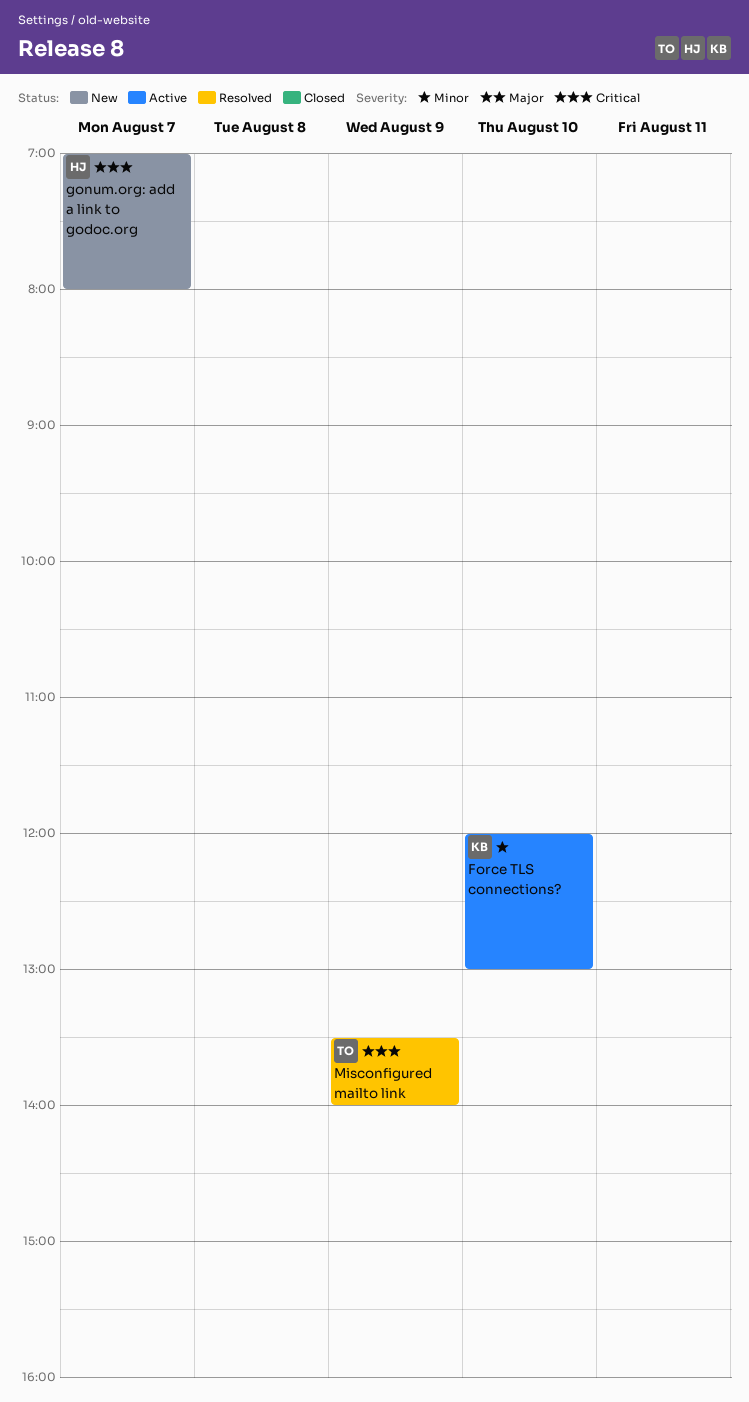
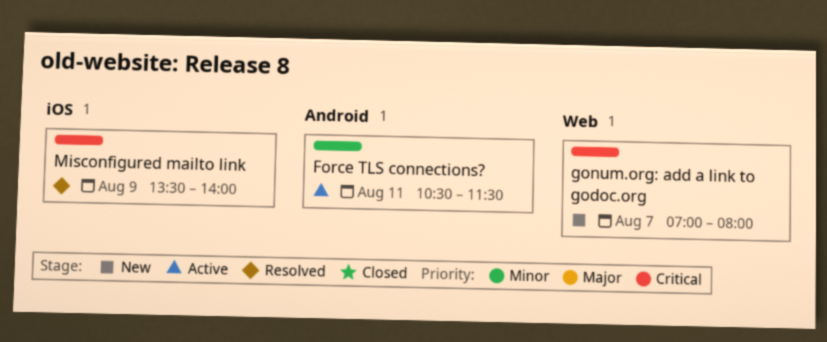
Force TLS connections?, day: Aug 10 -> Aug 11
Force TLS connections?, begins: 12:00 -> 10:30
Force TLS connections?, ends: 13:00 -> 11:30

